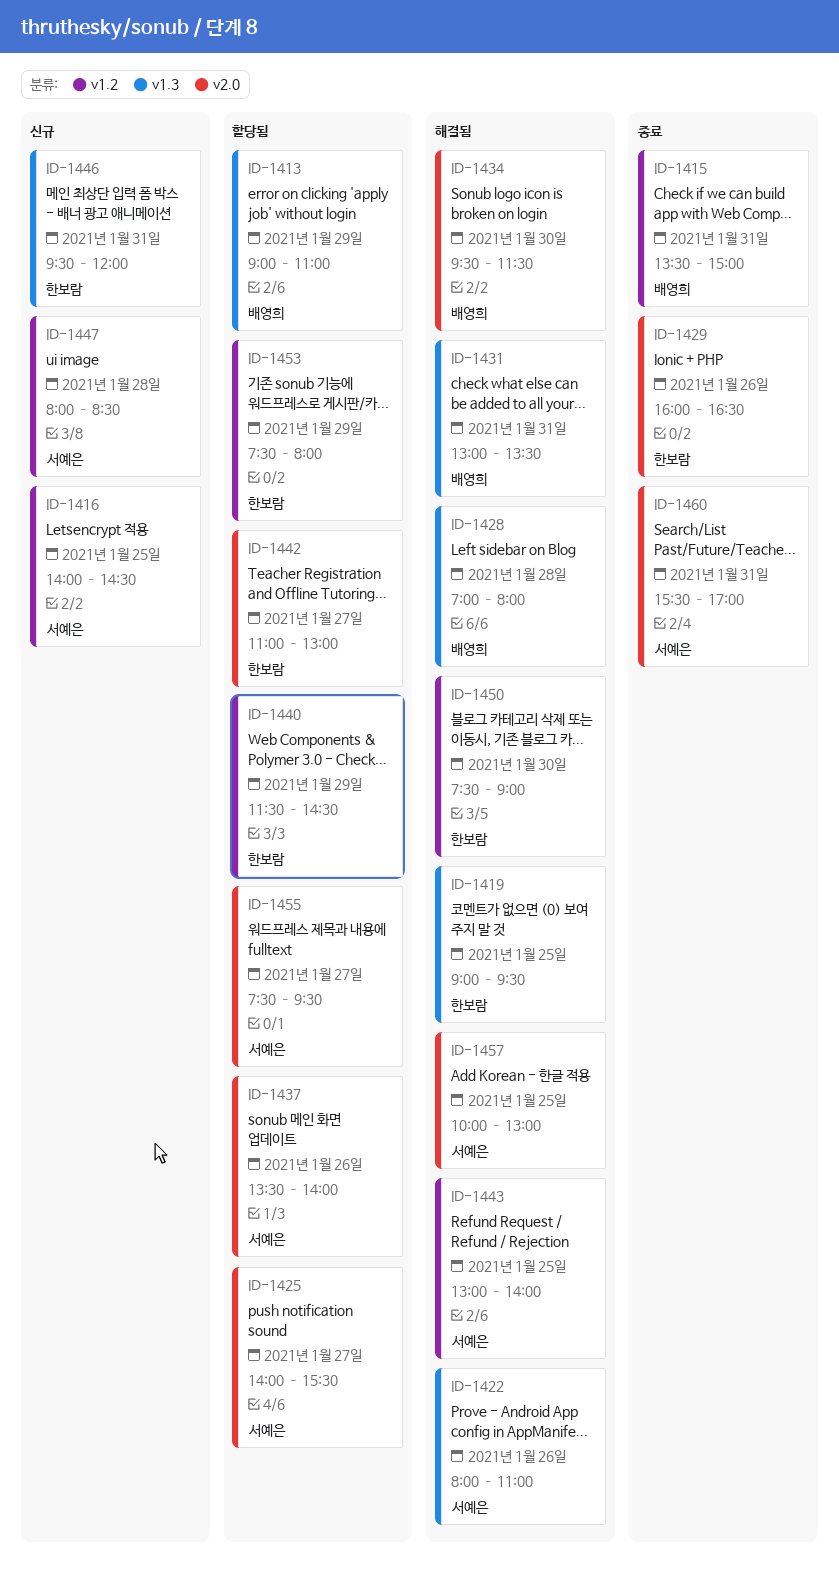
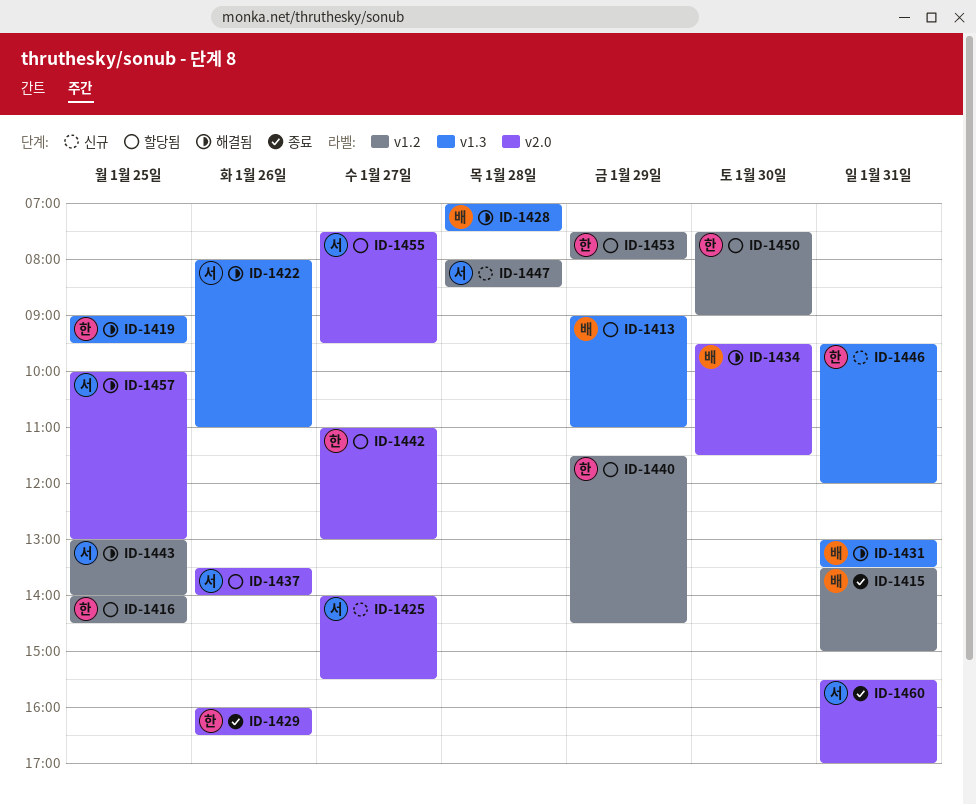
ID-1416, status: 신규 -> 할당됨
ID-1416, owner: 서예은 -> 한보람
ID-1425, status: 할당됨 -> 신규
ID-1428, ends: 08:00 -> 07:30
ID-1450, status: 해결됨 -> 할당됨

